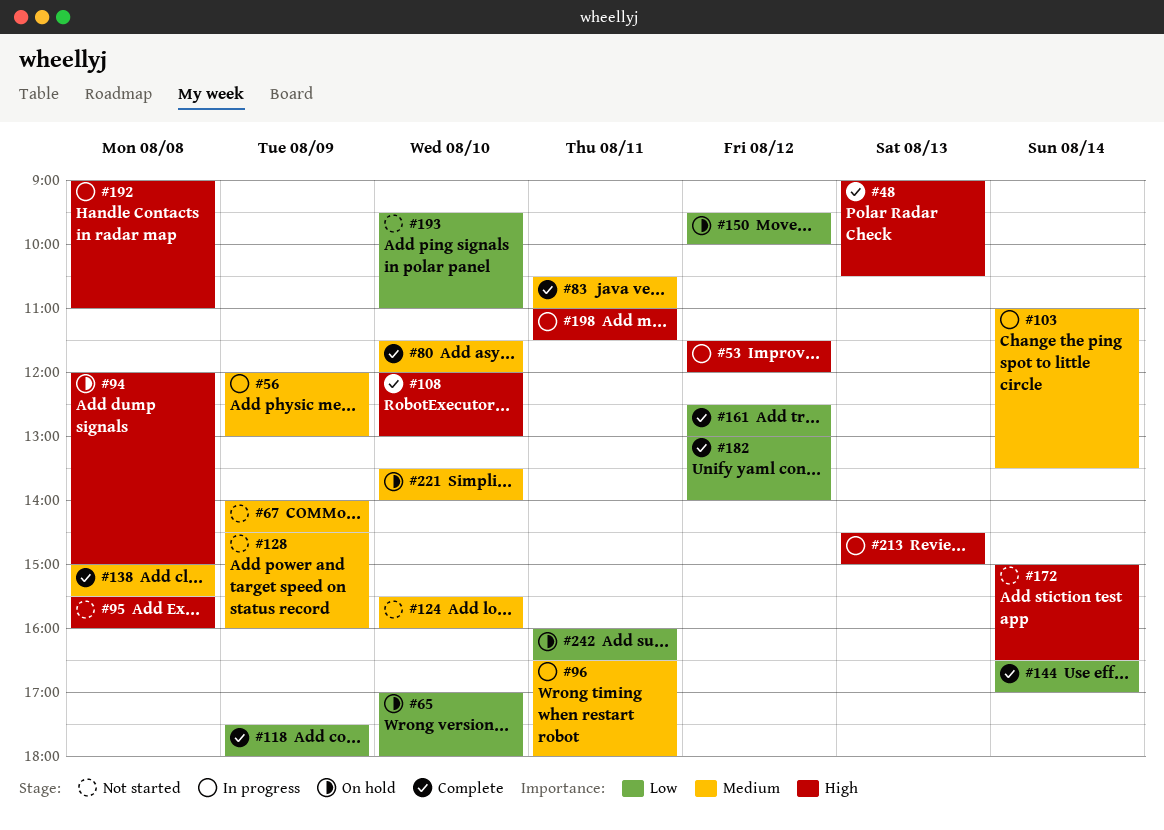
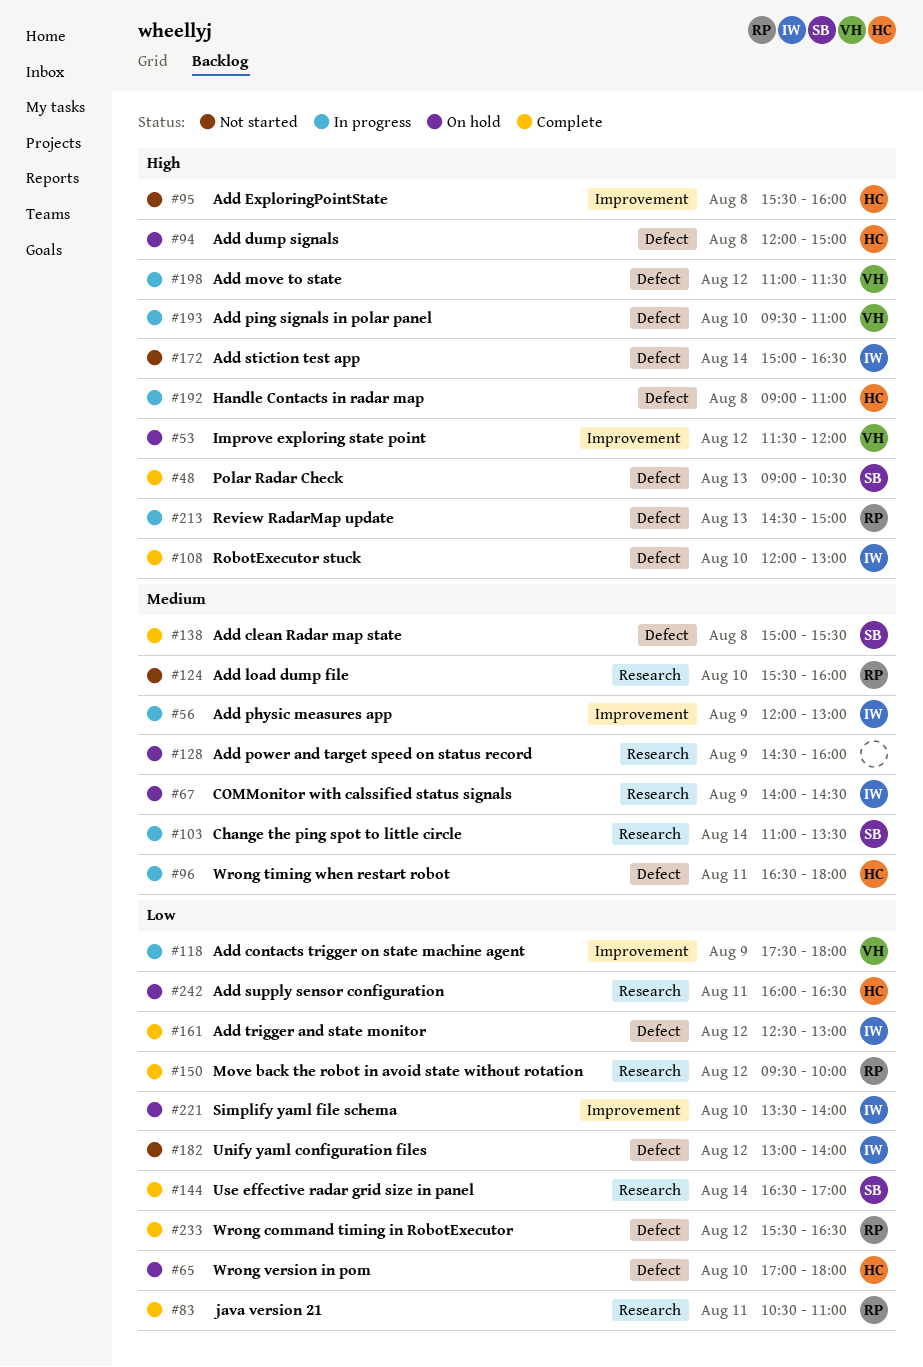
#53, status: In progress -> On hold
#67, status: Not started -> On hold
#80: present -> none
#83, priority: Medium -> Low
#118, status: Complete -> In progress
#128, status: Not started -> On hold
#150, status: On hold -> Complete
#182, status: Complete -> Not started
#193, status: Not started -> In progress
#193, priority: Low -> High
#198, day: Aug 11 -> Aug 12
#221, priority: Medium -> Low
#233: none -> present

